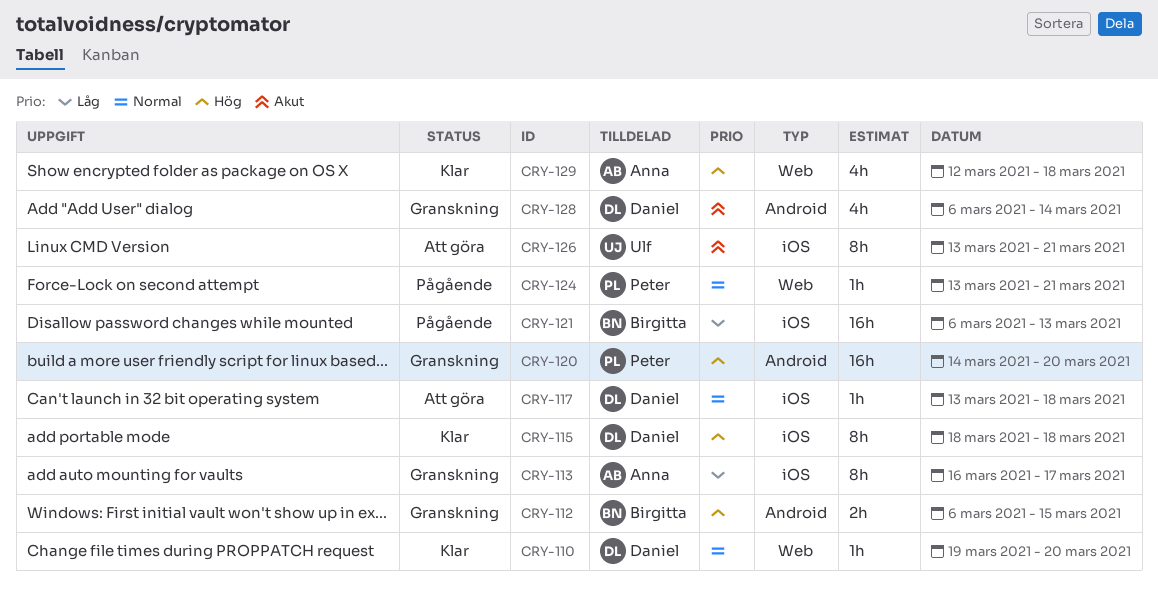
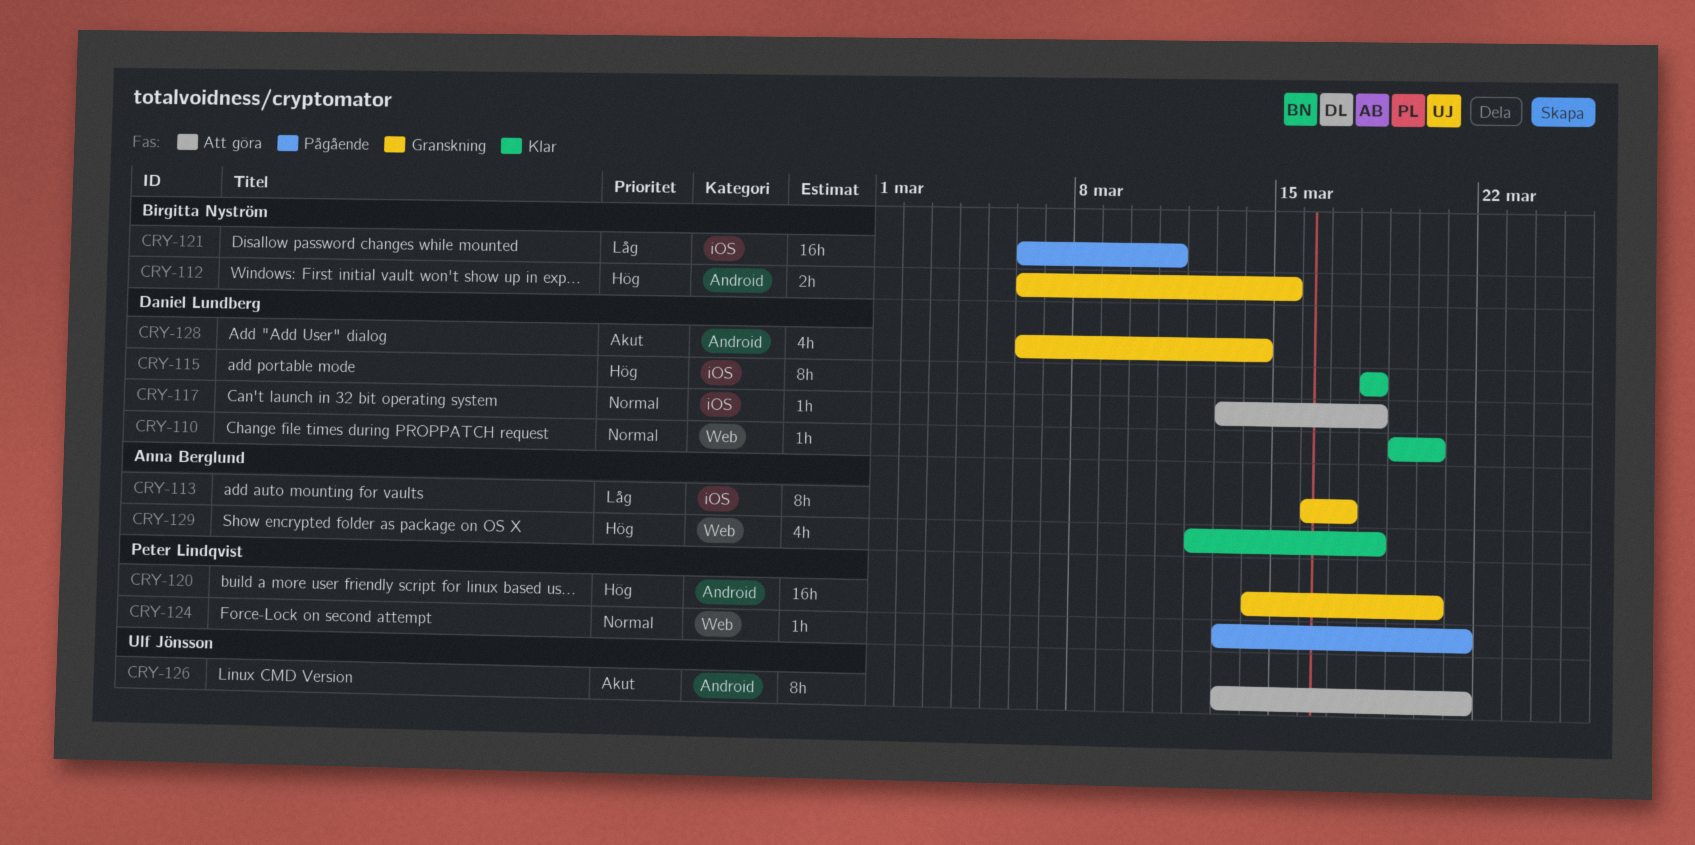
CRY-121, due: Mar 13 -> Mar 11
CRY-126, label: iOS -> Android

